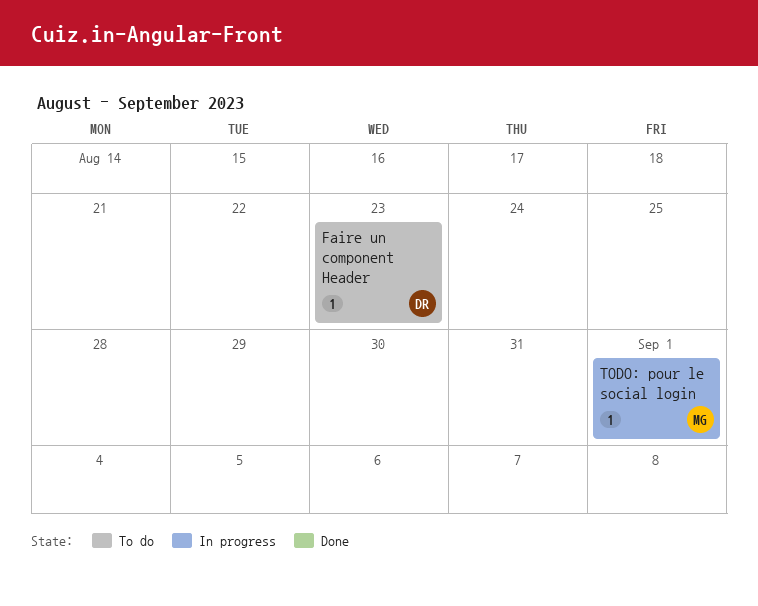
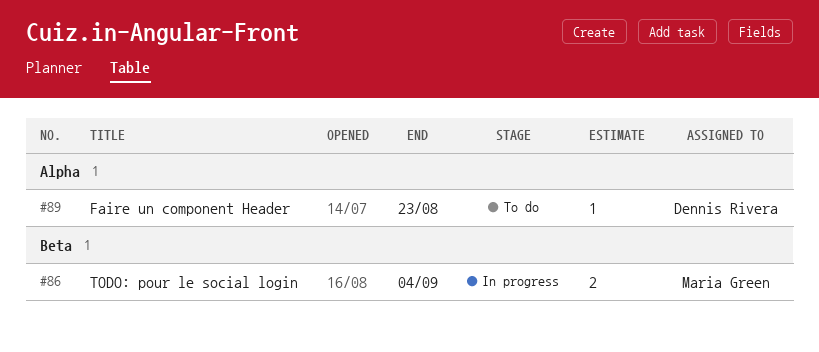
TODO: pour le social login, estimate: 1 -> 2
TODO: pour le social login, due: Sep 1 -> Sep 4

